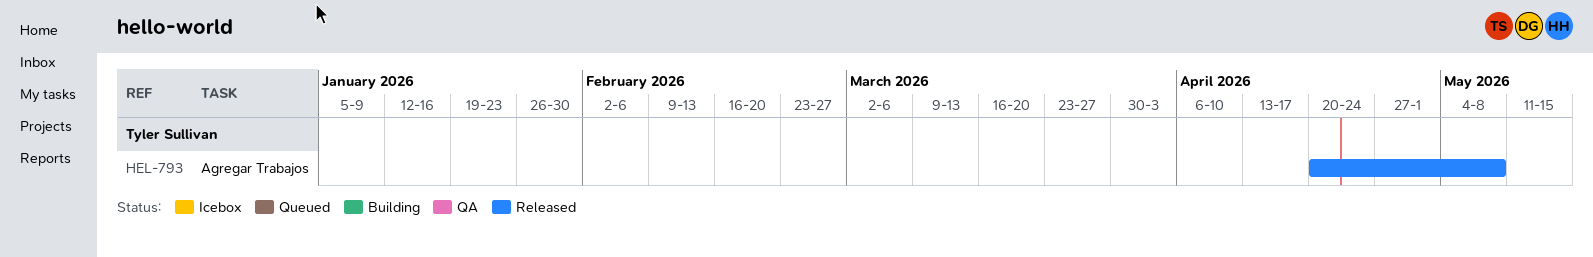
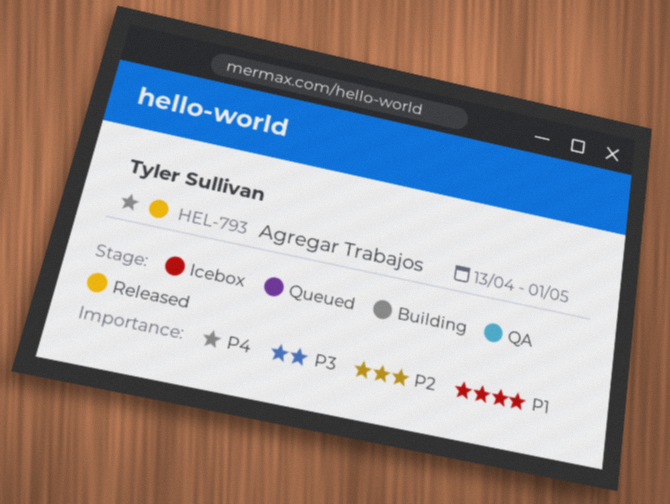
HEL-793, start: Apr 20 -> Apr 13
HEL-793, due: May 8 -> May 1

